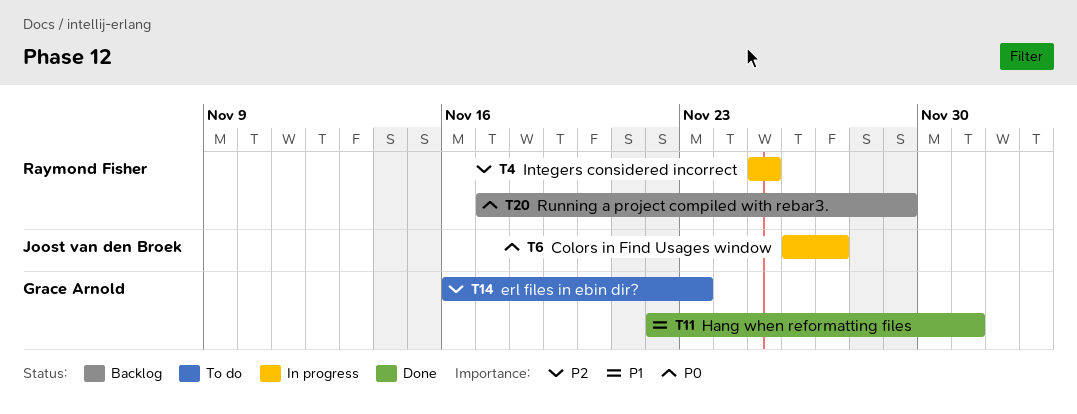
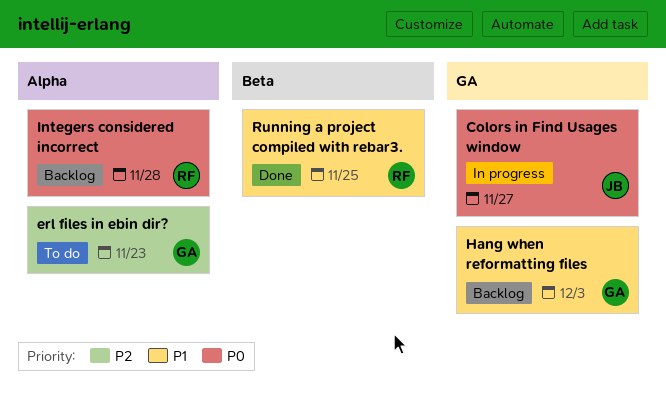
Hang when reformatting files, status: Done -> Backlog
Hang when reformatting files, due: Dec 1 -> Dec 3
Integers considered incorrect, status: In progress -> Backlog
Integers considered incorrect, priority: P2 -> P0
Integers considered incorrect, due: Nov 25 -> Nov 28
Running a project compiled with rebar3., status: Backlog -> Done
Running a project compiled with rebar3., priority: P0 -> P1
Running a project compiled with rebar3., due: Nov 29 -> Nov 25

